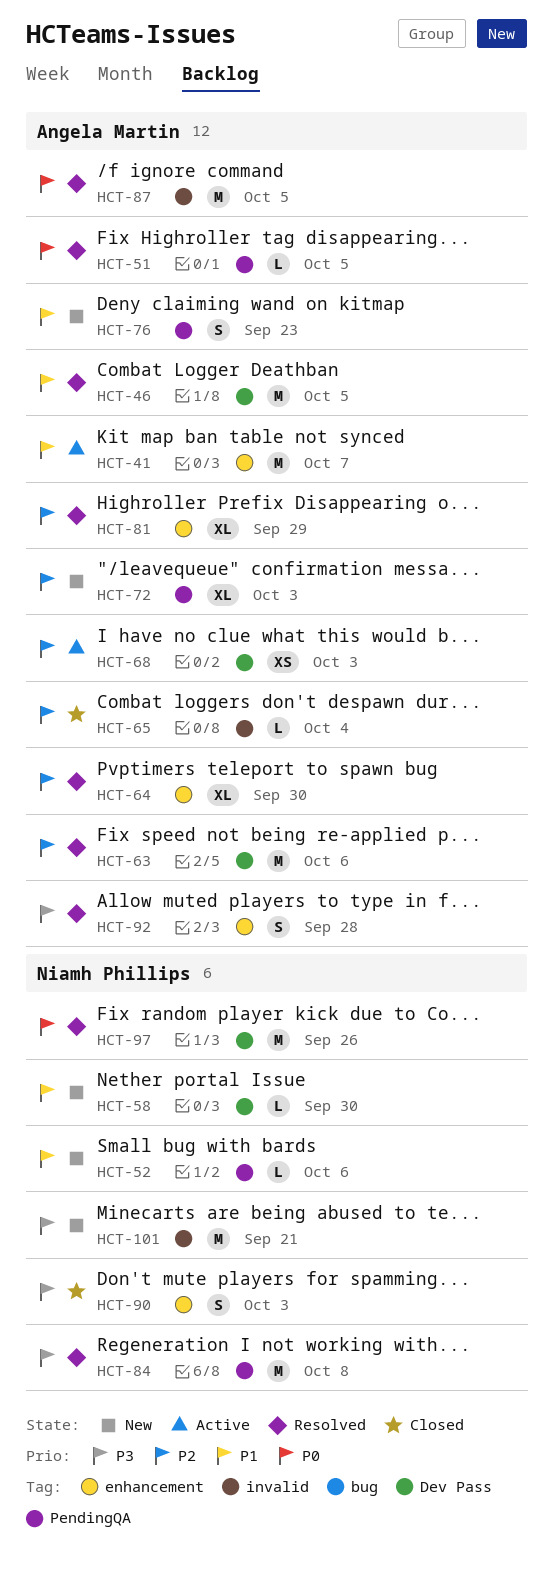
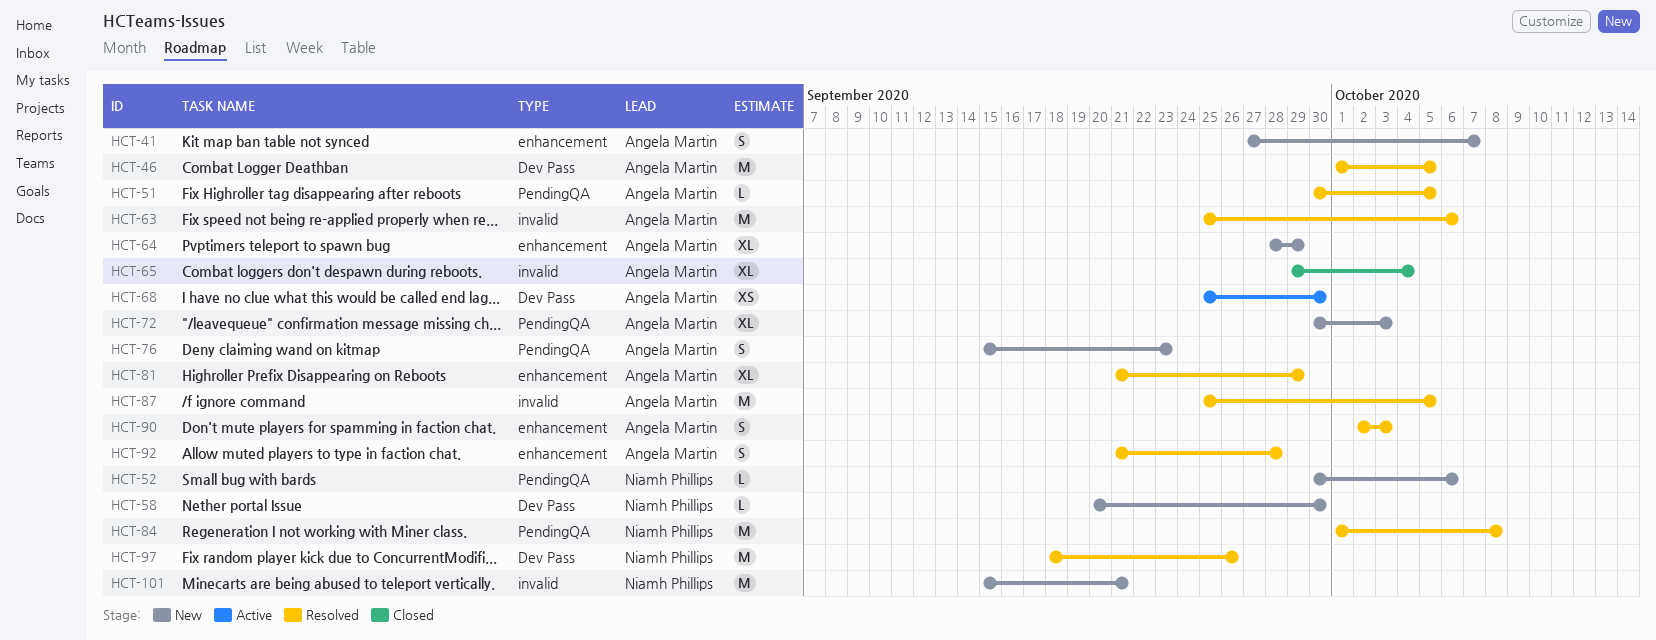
HCT-41, status: Active -> New
HCT-41, estimate: M -> S
HCT-63, label: Dev Pass -> invalid
HCT-64, status: Resolved -> New
HCT-64, due: Sep 30 -> Sep 29
HCT-65, estimate: L -> XL
HCT-68, due: Oct 3 -> Sep 30
HCT-90, status: Closed -> Resolved
HCT-90, owner: Niamh Phillips -> Angela Martin

